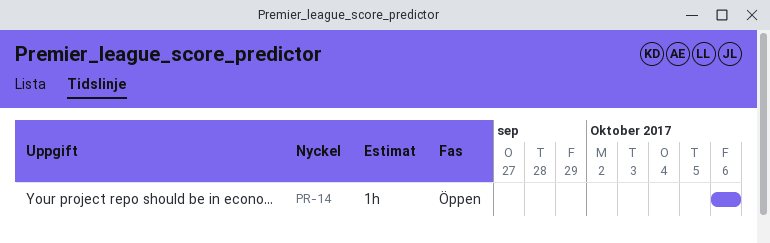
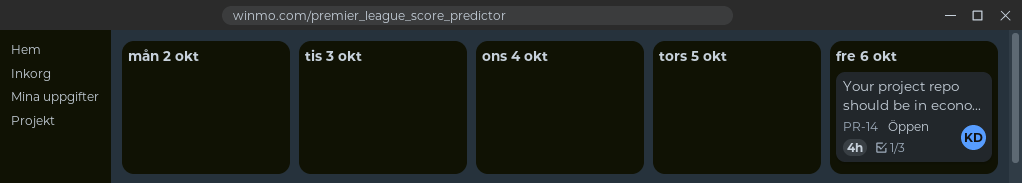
PR-14, estimate: 1h -> 4h

